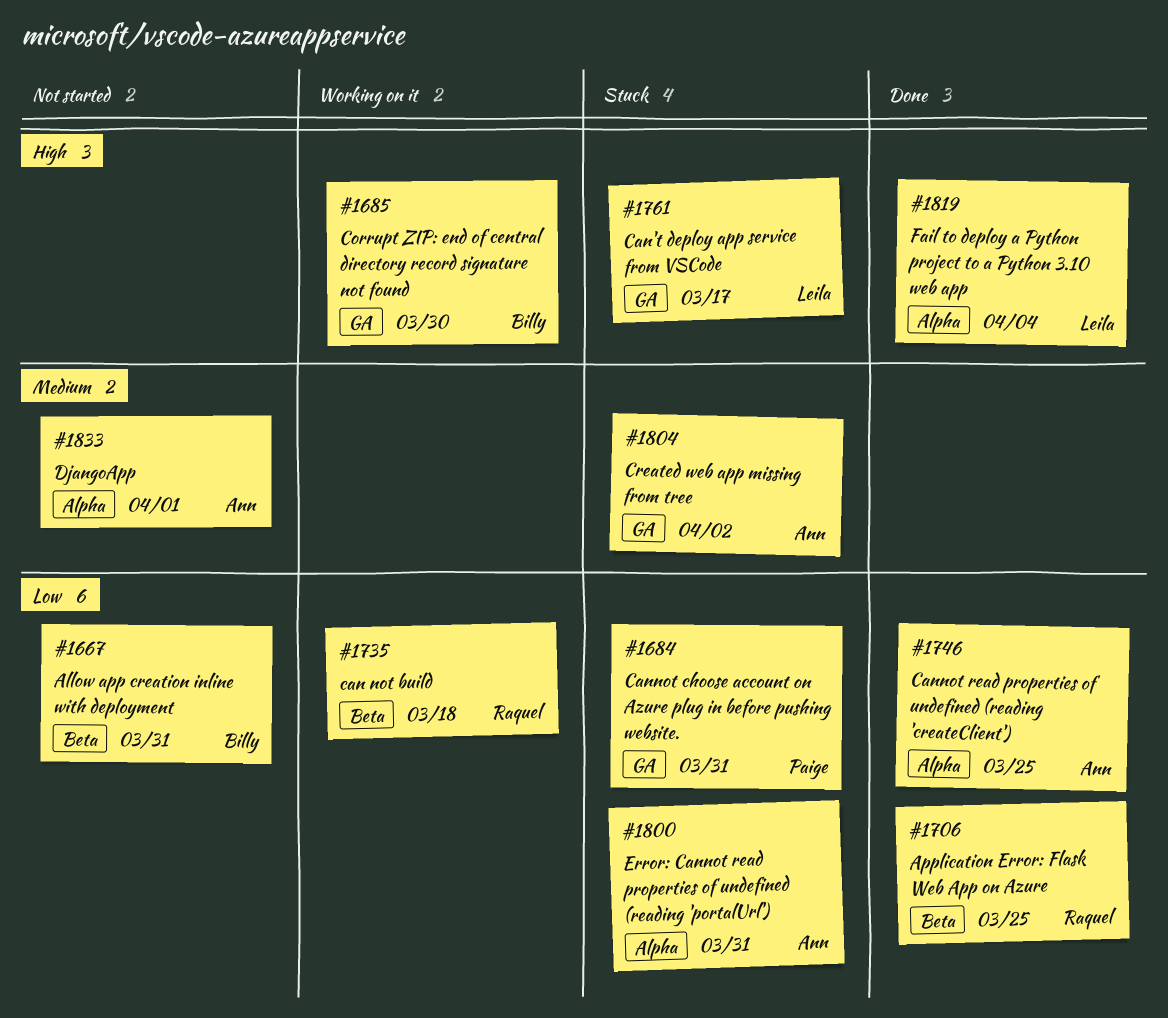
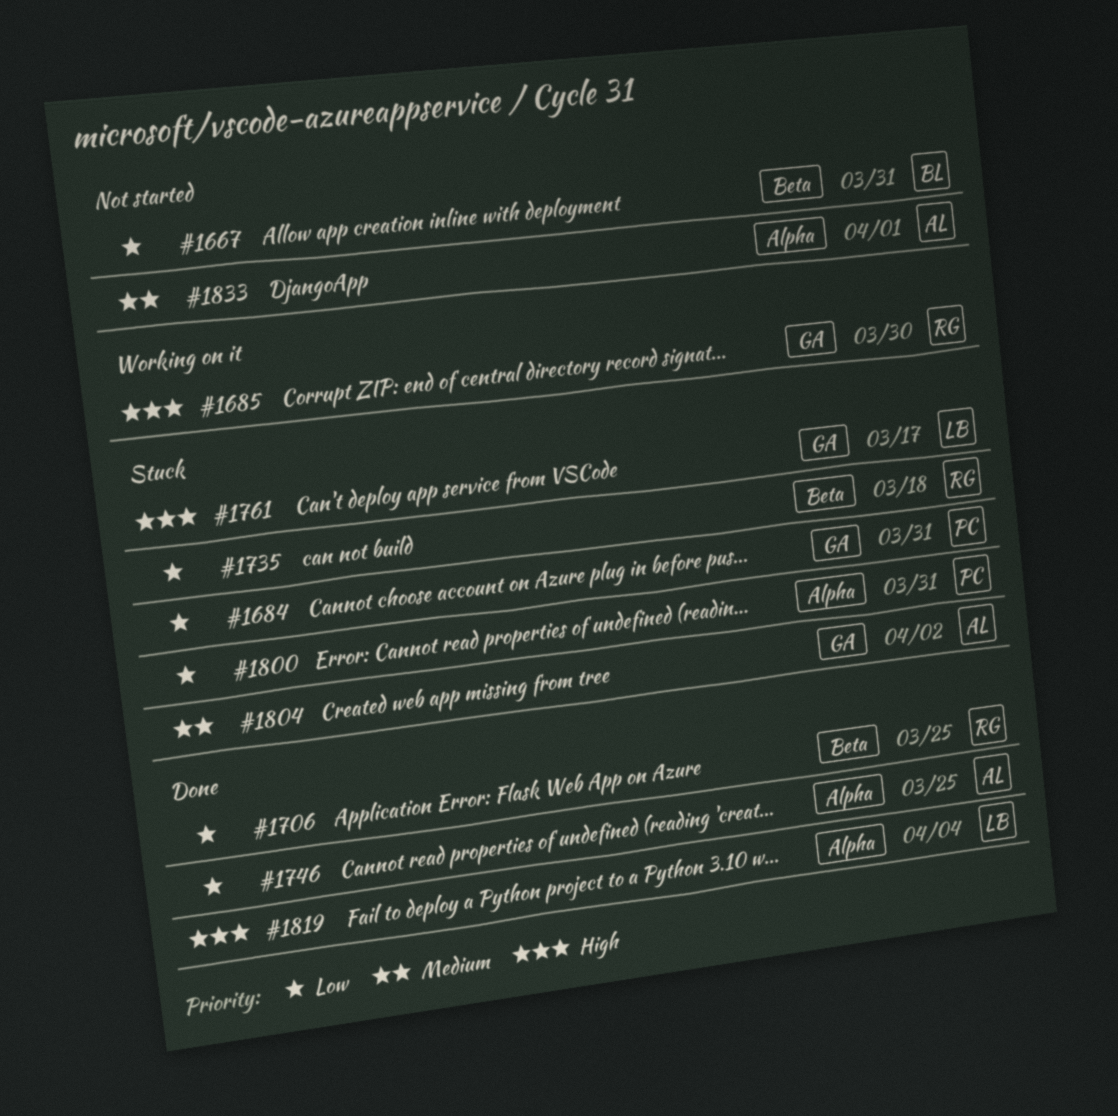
#1685, owner: Billy -> Raquel
#1735, status: Working on it -> Stuck
#1800, owner: Ann -> Paige

